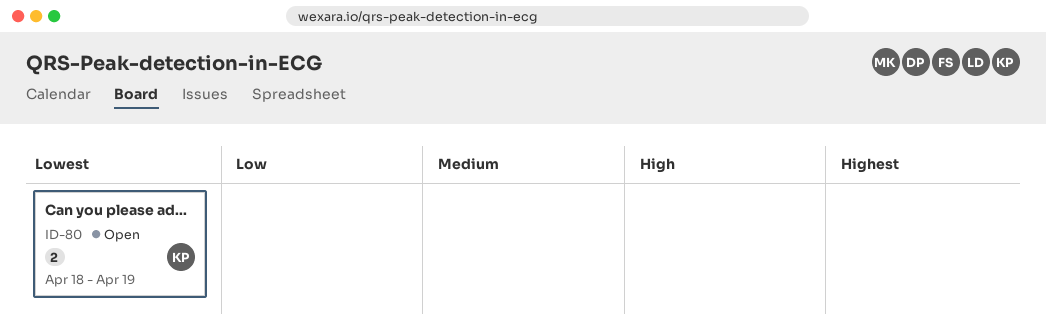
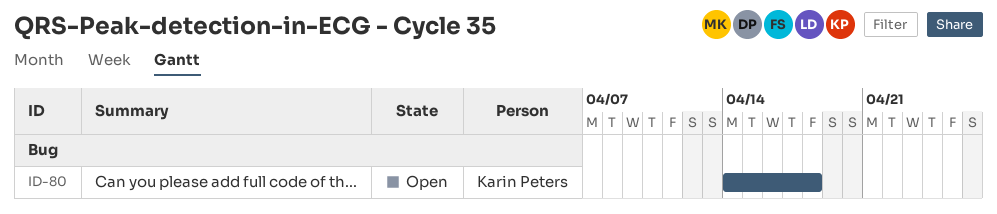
ID-80, start: Apr 18 -> Apr 14
ID-80, due: Apr 19 -> Apr 18

